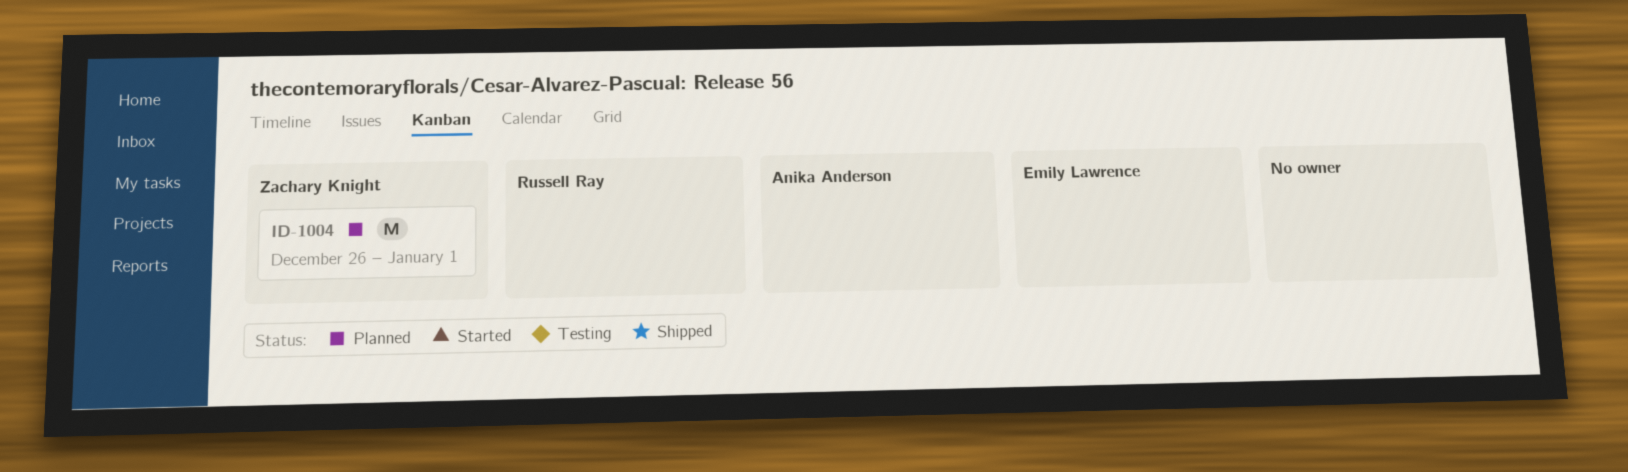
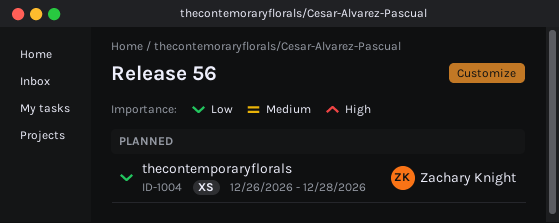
ID-1004, estimate: M -> XS
ID-1004, due: Jan 1 -> Dec 28

